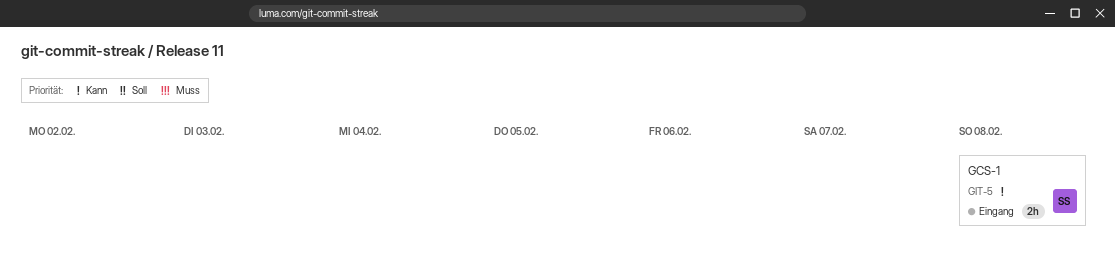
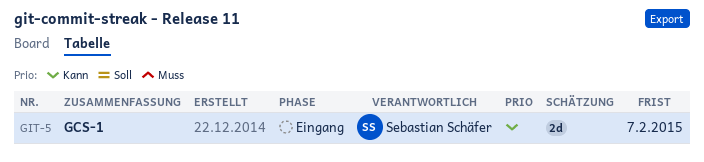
GIT-5, estimate: 2h -> 2d
GIT-5, due: Feb 8 -> Feb 7

